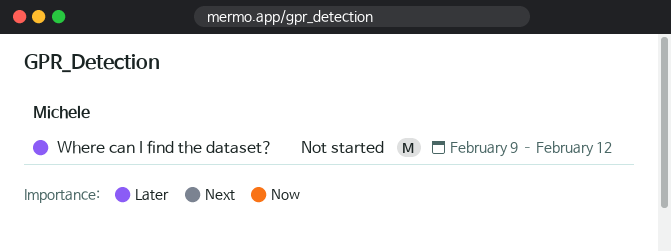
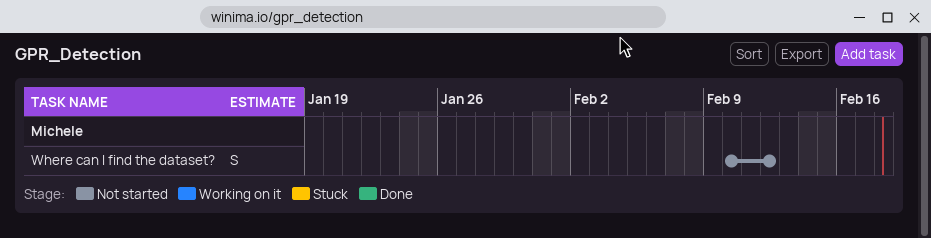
Where can I find the dataset?, estimate: M -> S
Where can I find the dataset?, start: Feb 9 -> Feb 10

